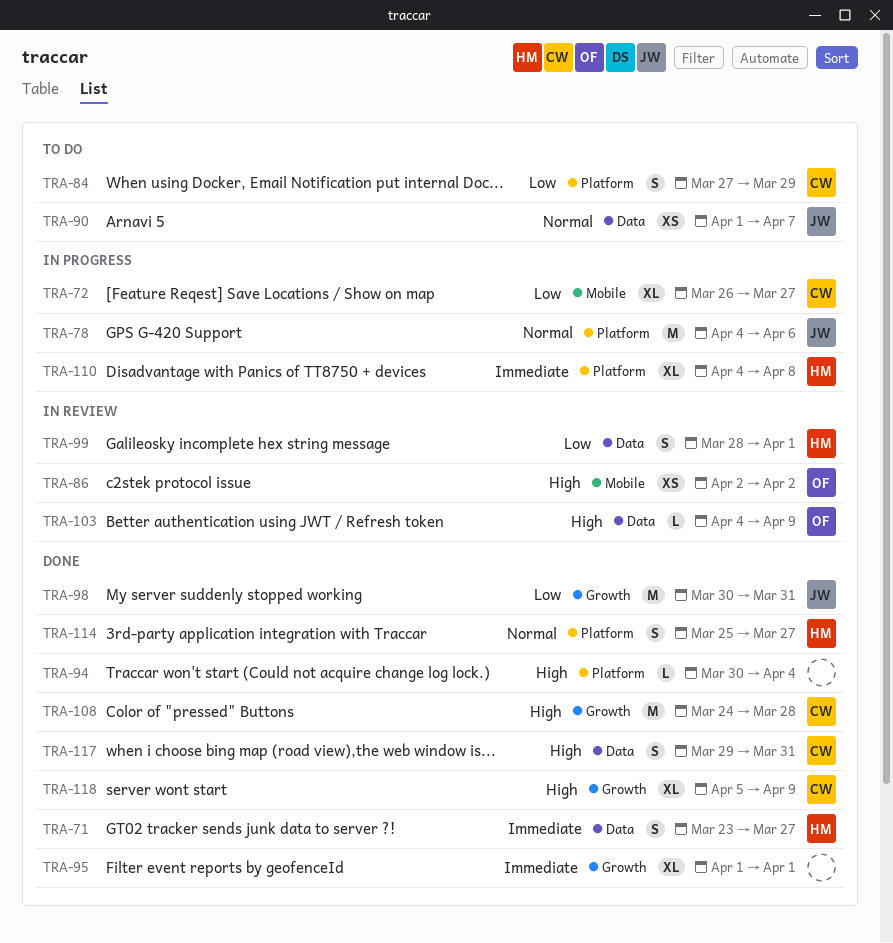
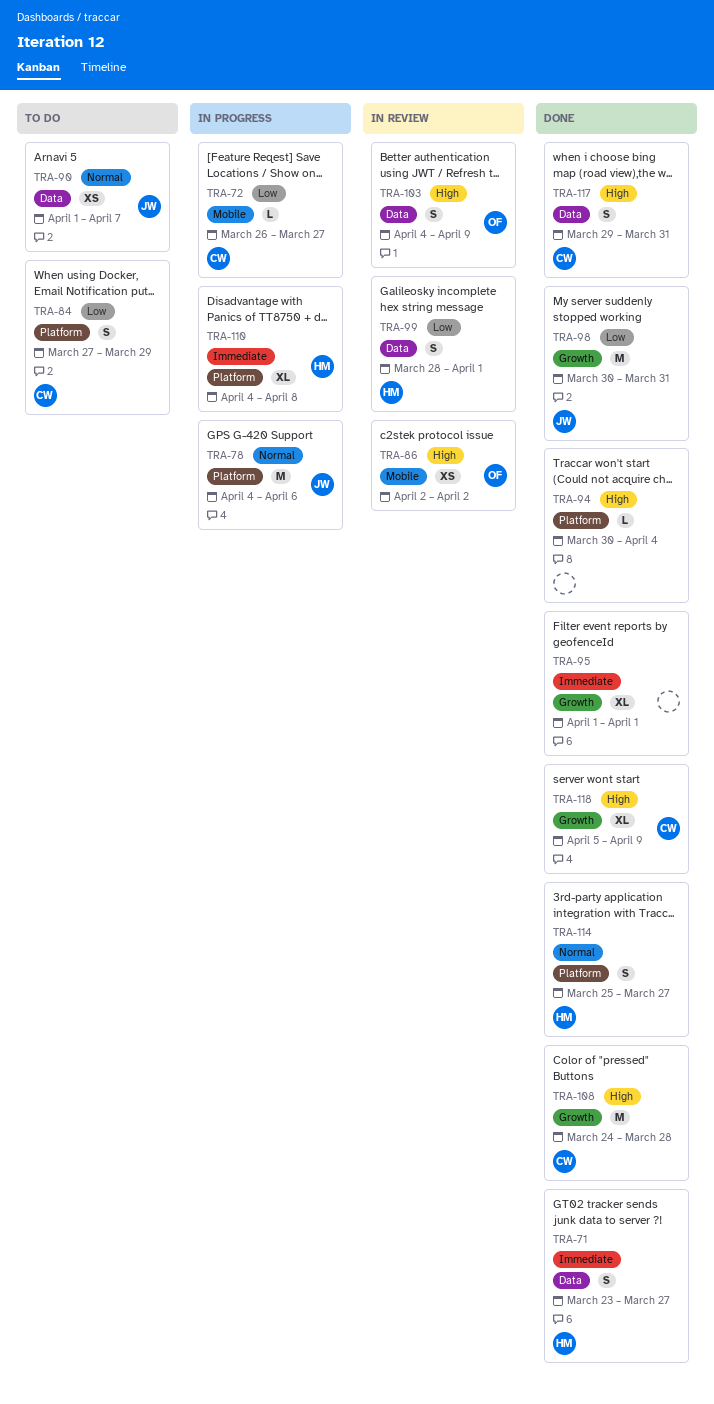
TRA-72, estimate: XL -> L
TRA-103, estimate: L -> S

